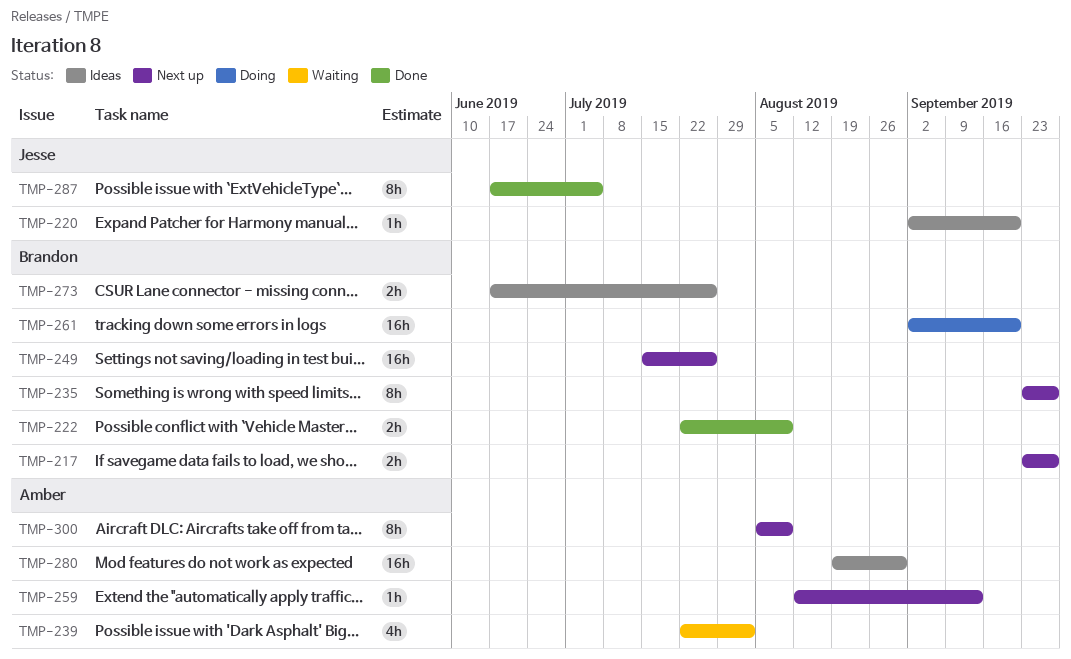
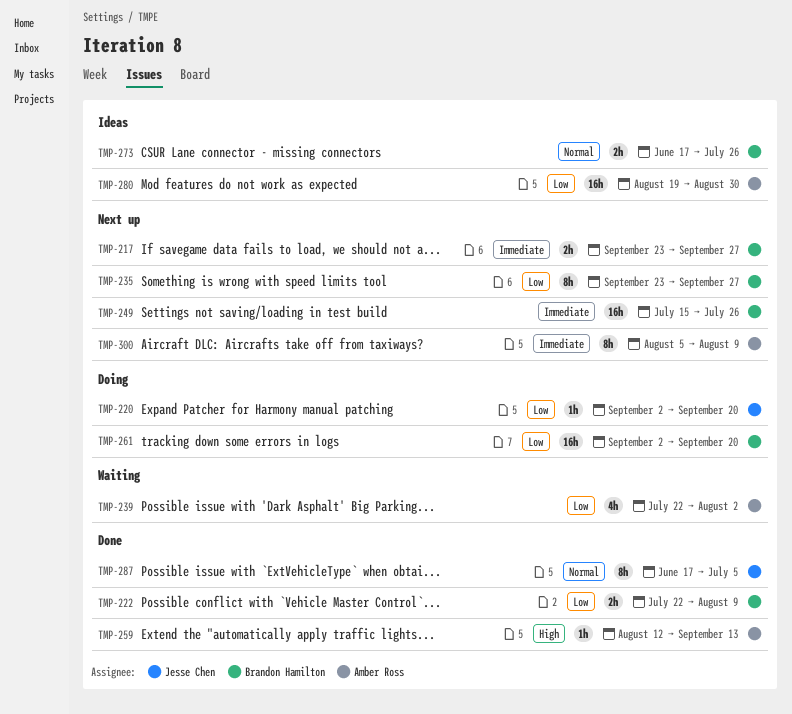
TMP-220, status: Ideas -> Doing
TMP-259, status: Next up -> Done

